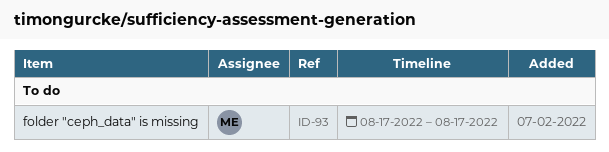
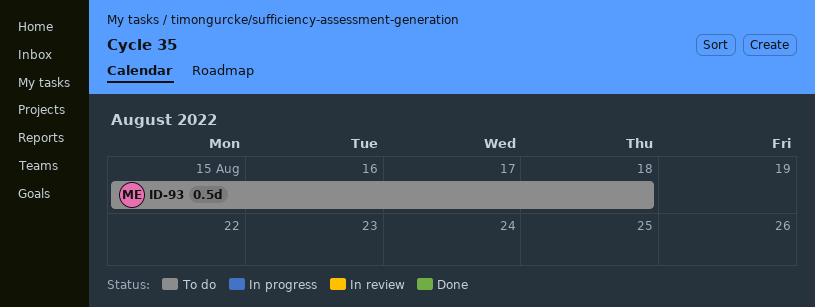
ID-93, start: Aug 17 -> Aug 15
ID-93, due: Aug 17 -> Aug 18

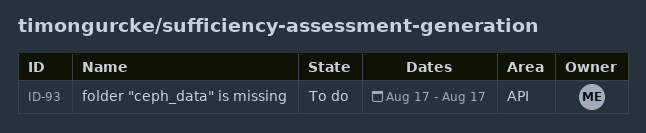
ID-93, start: Aug 15 -> Aug 17
ID-93, due: Aug 18 -> Aug 17

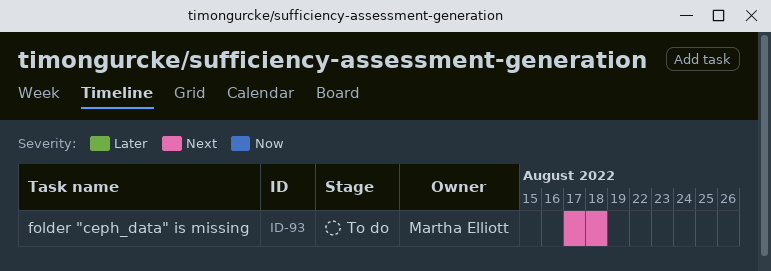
ID-93, due: Aug 17 -> Aug 18

